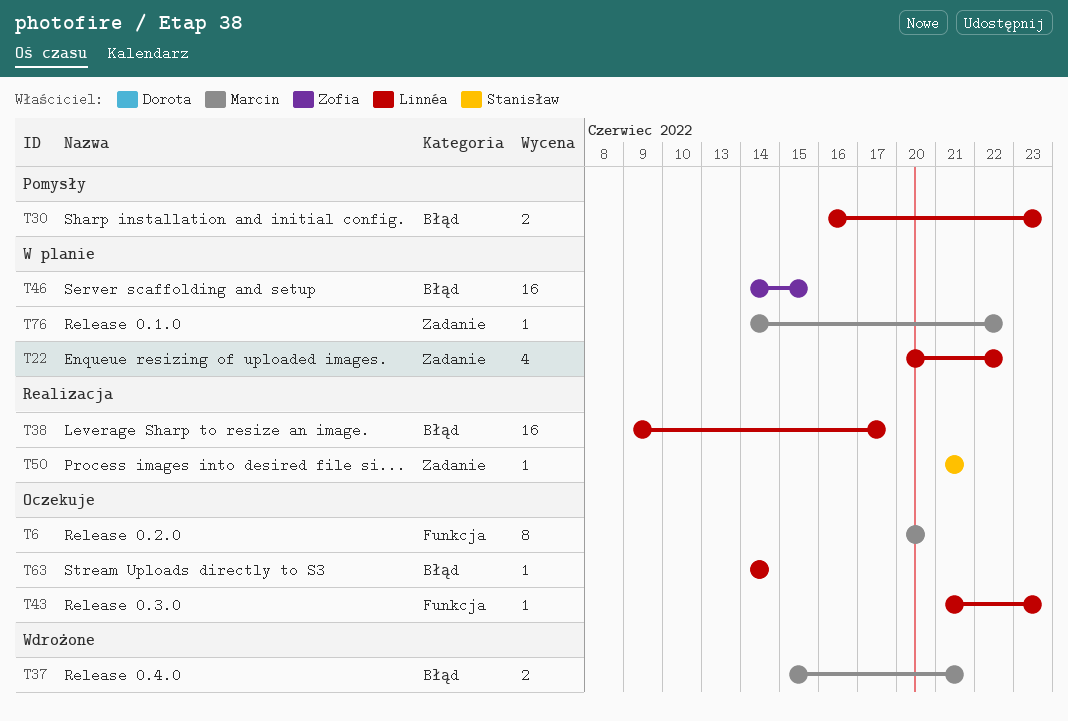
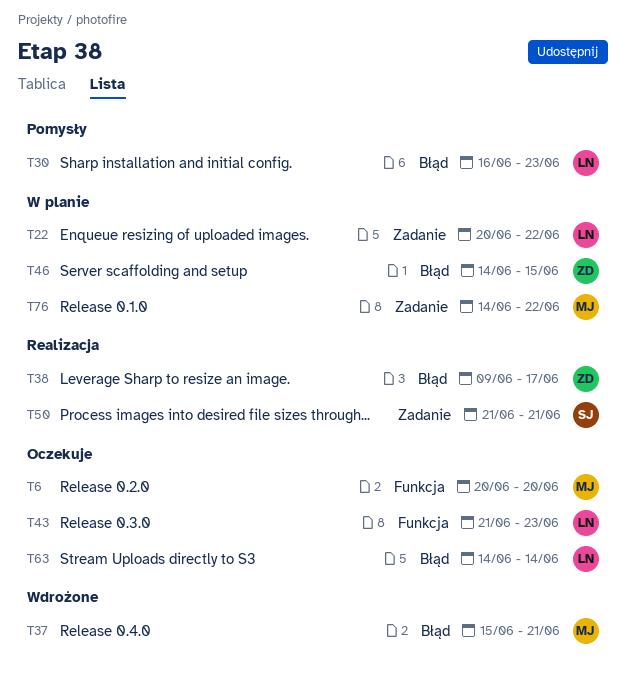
T38, owner: Linnéa -> Zofia

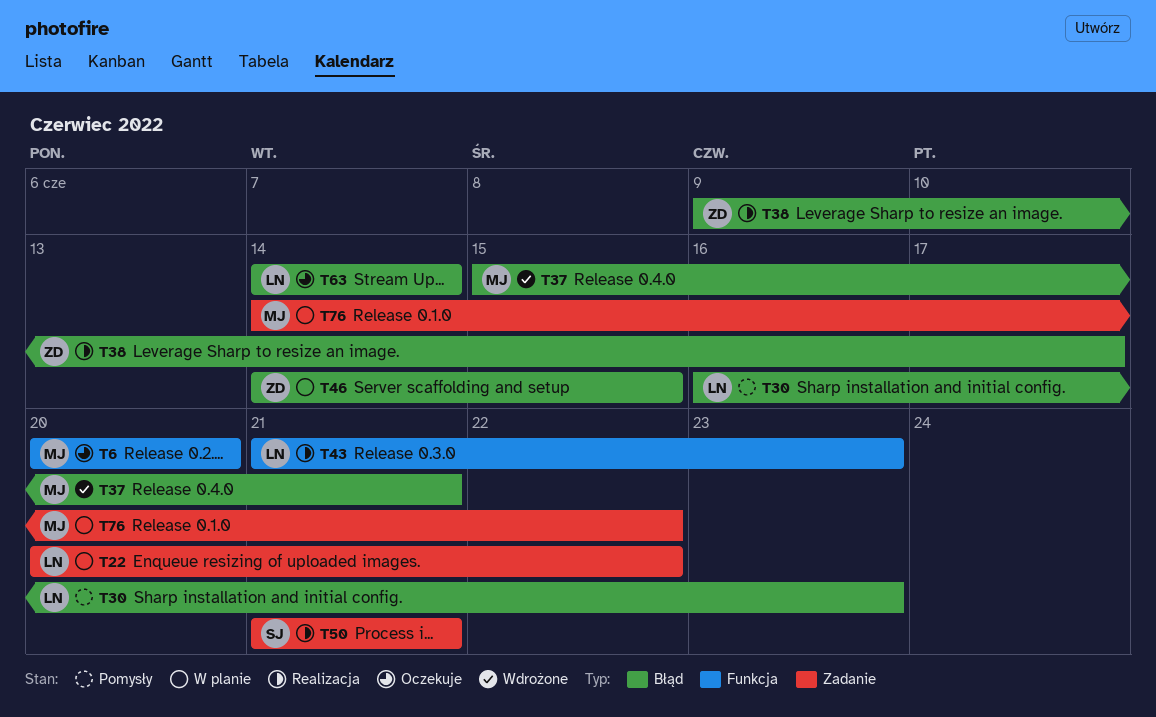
T43, status: Oczekuje -> Realizacja

